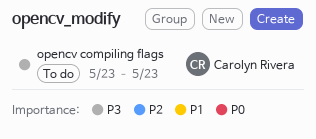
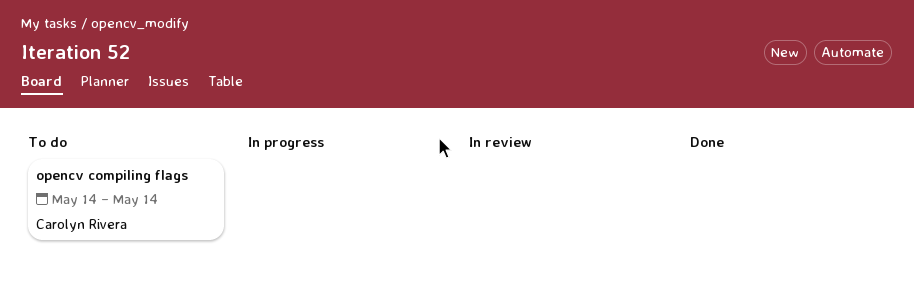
opencv compiling flags, start: May 23 -> May 14
opencv compiling flags, due: May 23 -> May 14

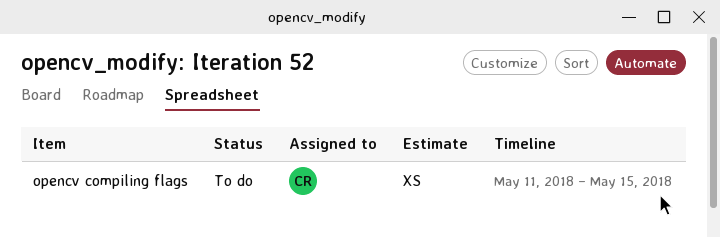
opencv compiling flags, start: May 14 -> May 11
opencv compiling flags, due: May 14 -> May 15

